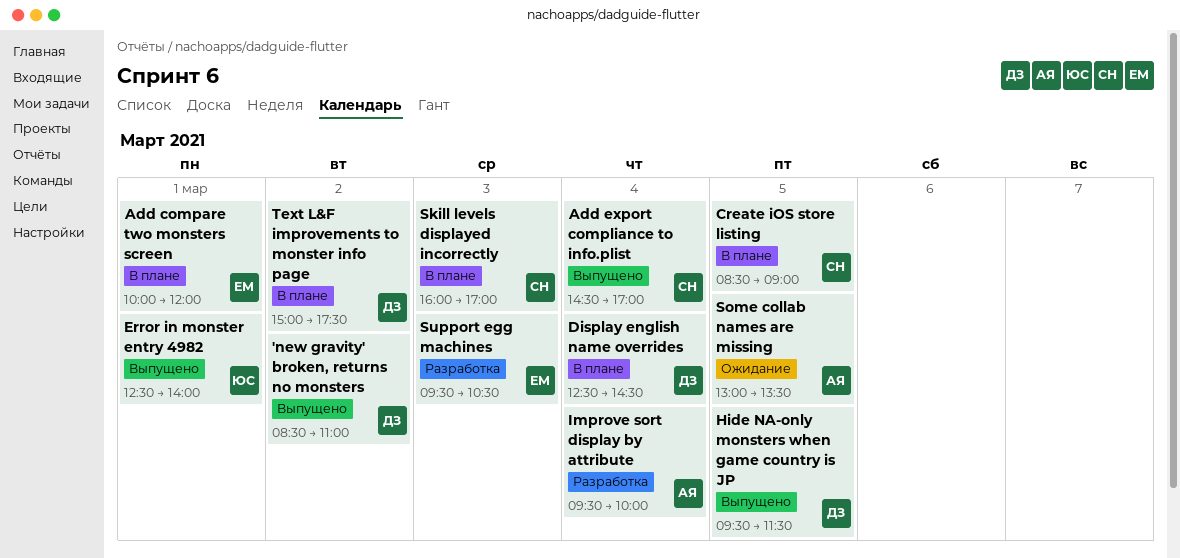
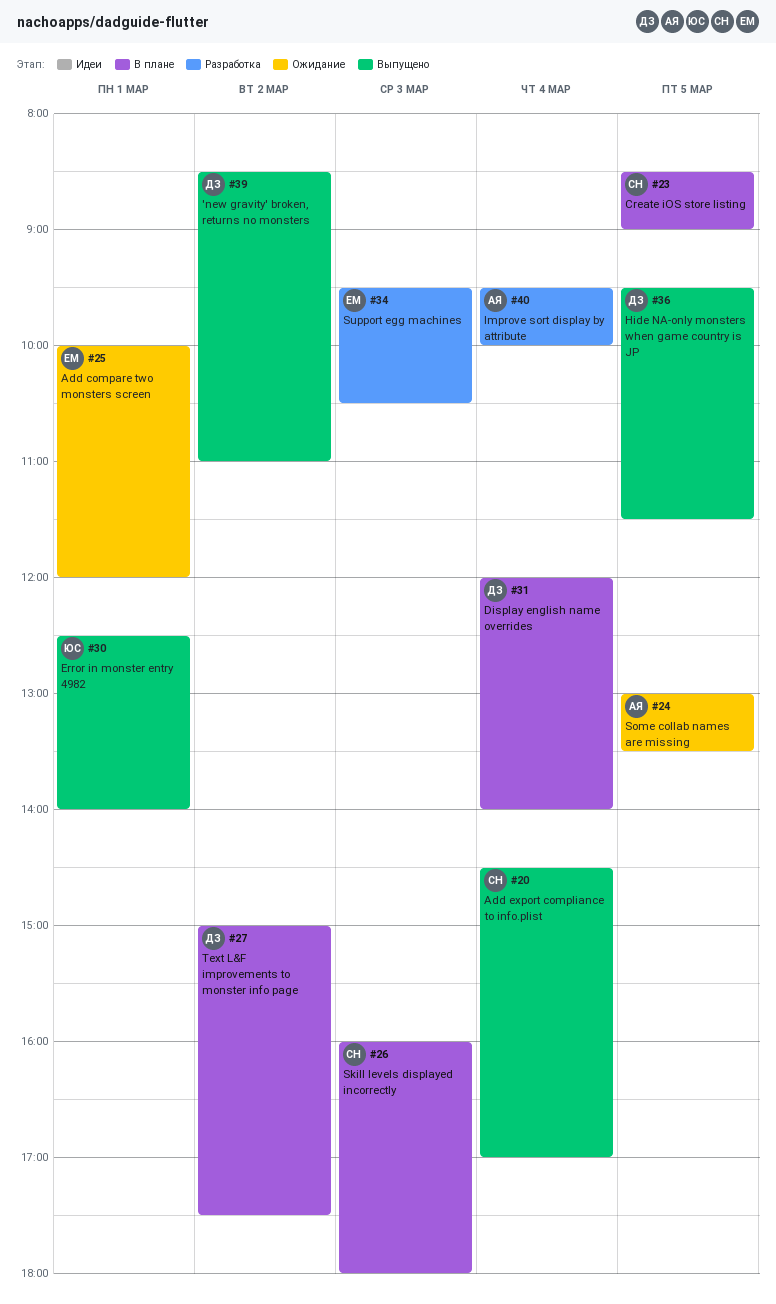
Add compare two monsters screen, status: В плане -> Ожидание
Display english name overrides, begins: 12:30 -> 12:00
Display english name overrides, ends: 14:30 -> 14:00
Skill levels displayed incorrectly, ends: 17:00 -> 18:00

